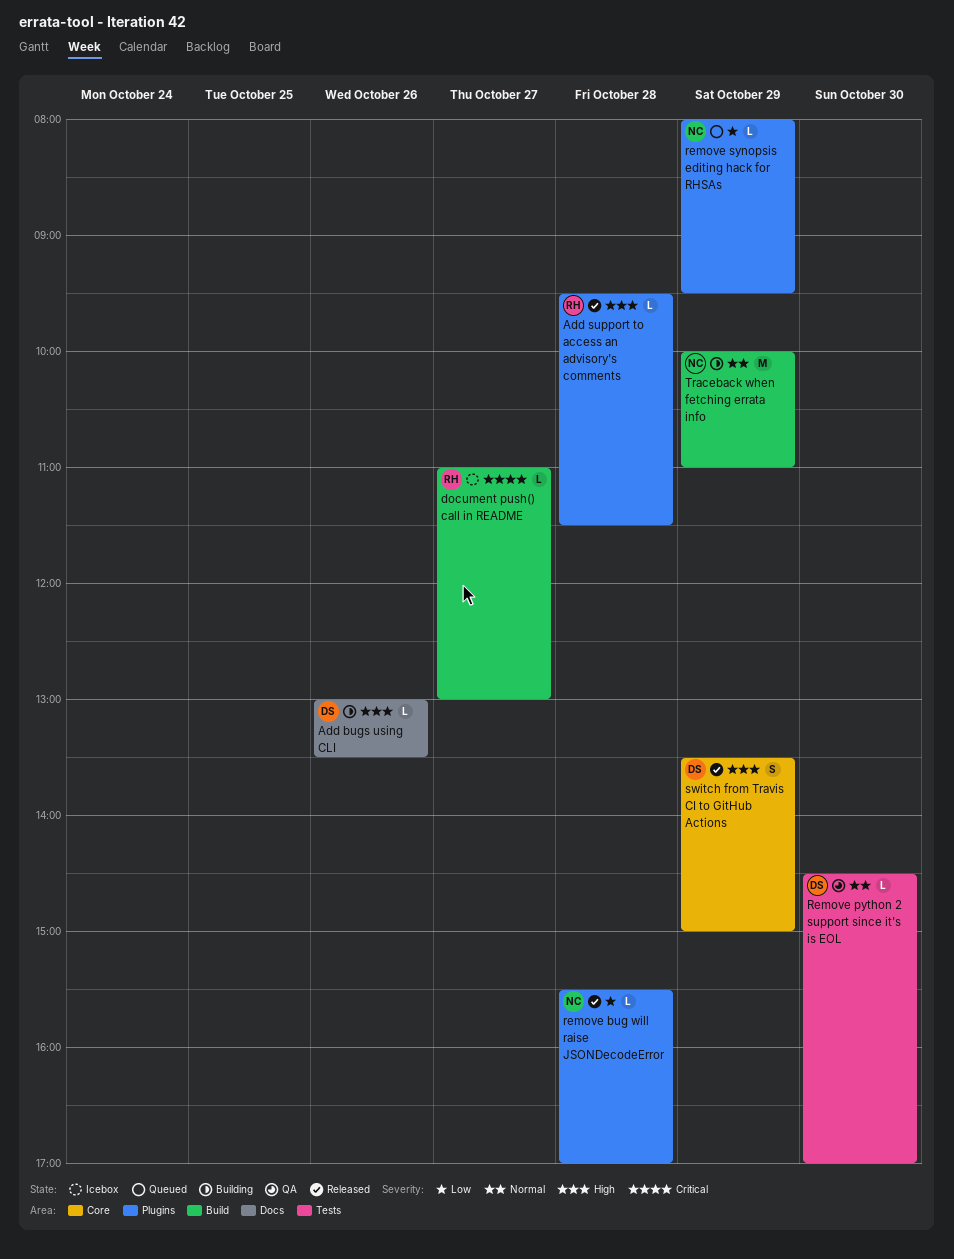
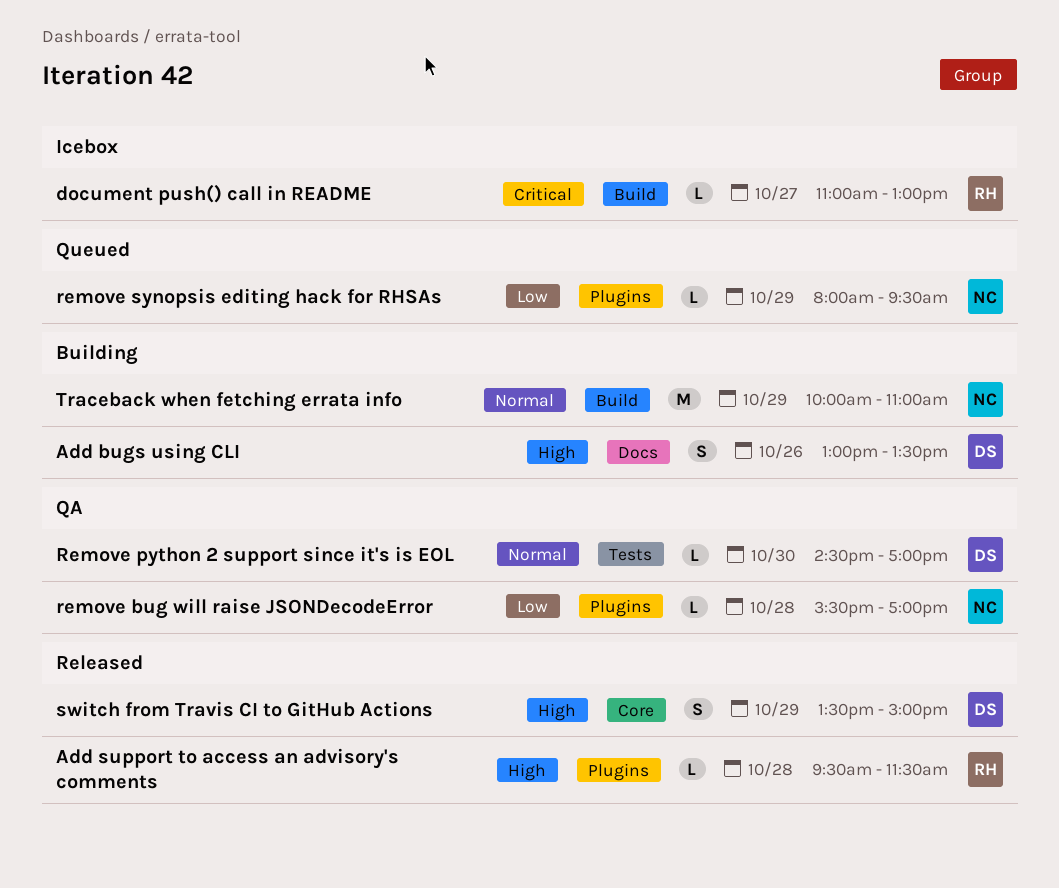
Add bugs using CLI, estimate: L -> S
remove bug will raise JSONDecodeError, status: Released -> QA

